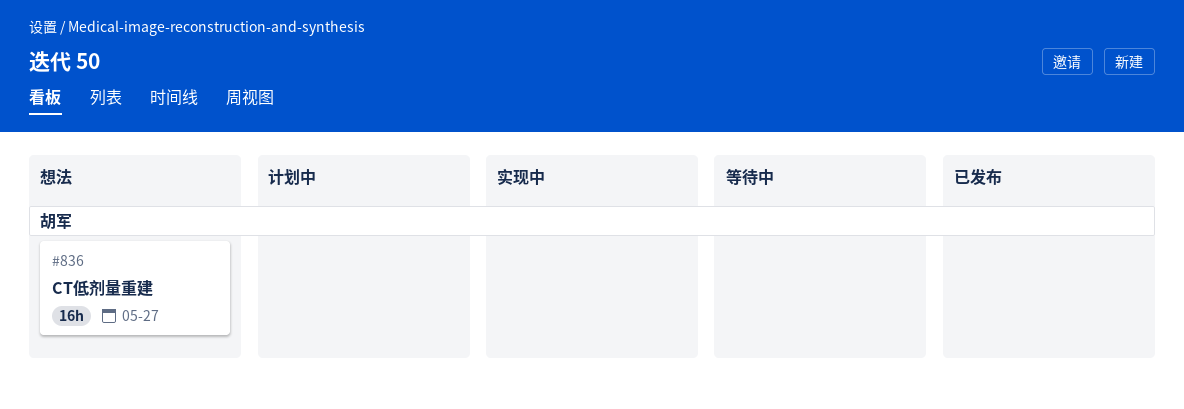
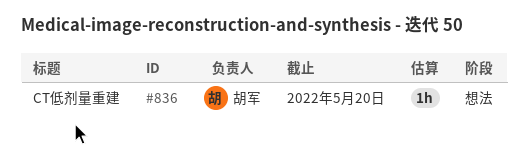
#836, estimate: 16h -> 1h
#836, due: May 27 -> May 20

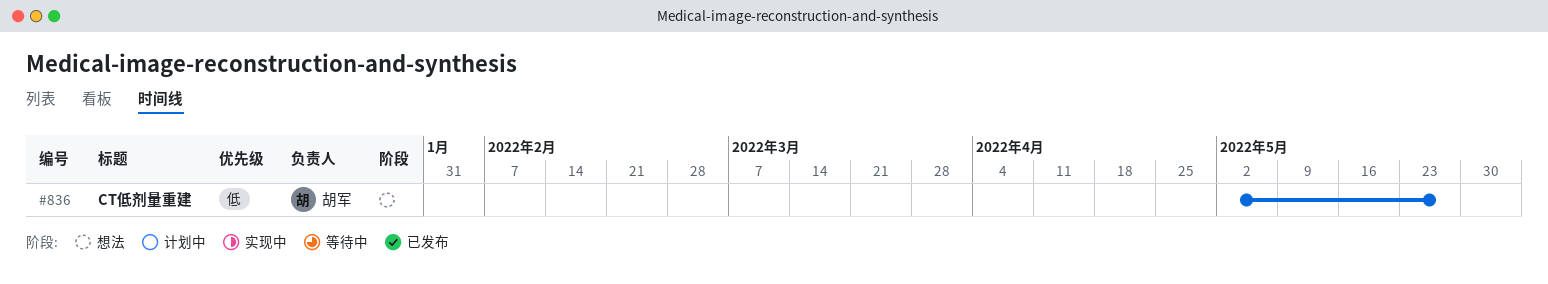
#836, due: May 20 -> May 27

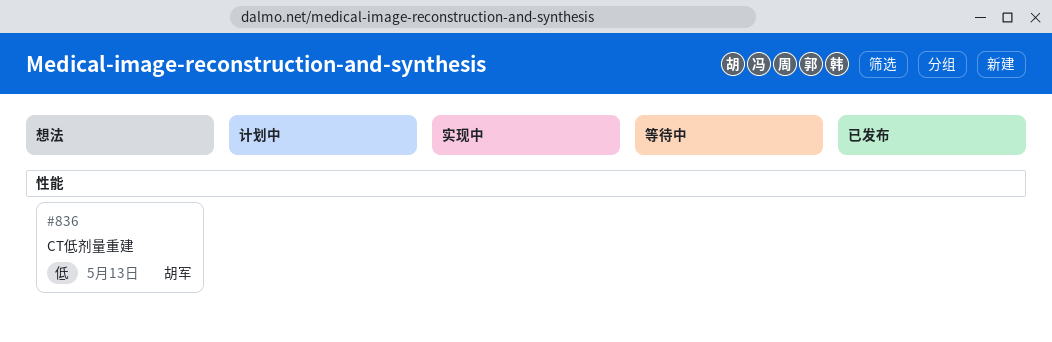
#836, due: May 27 -> May 13

